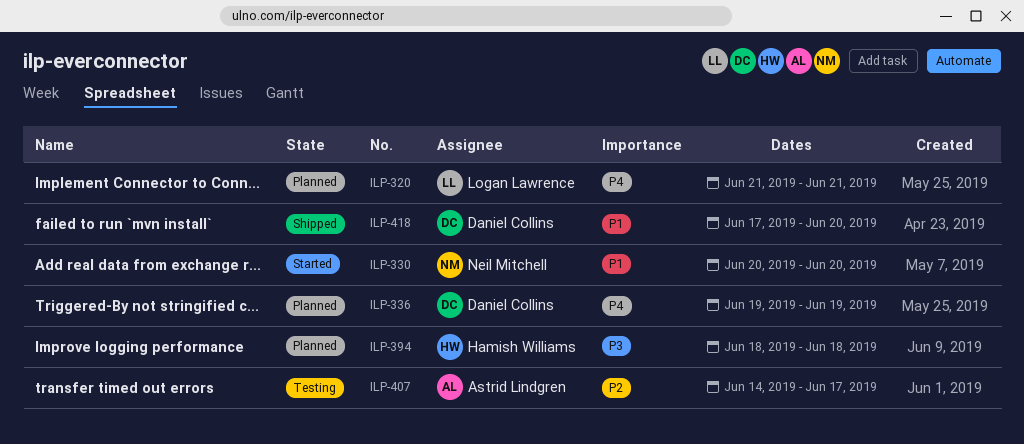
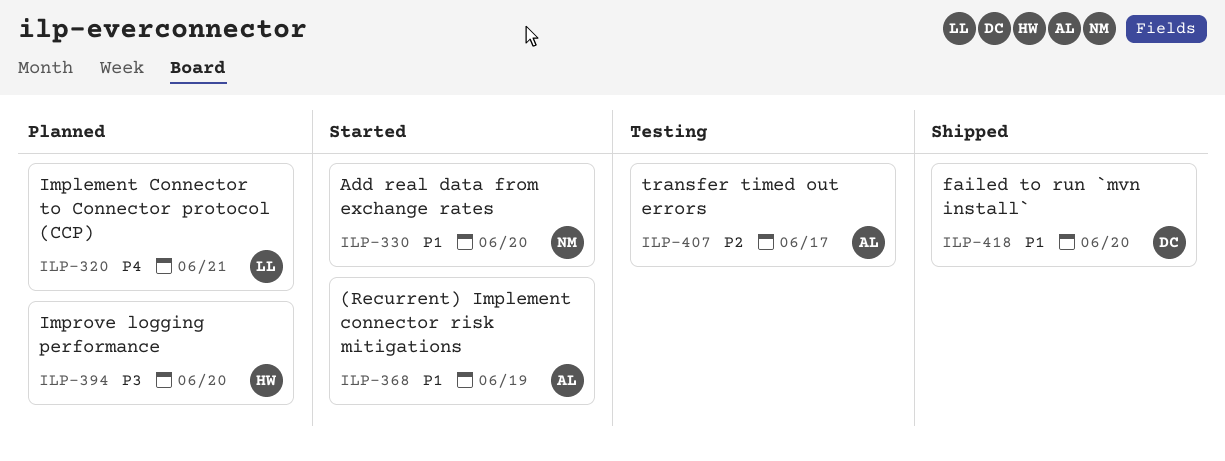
ILP-336: present -> none
ILP-368: none -> present
ILP-394, due: Jun 18 -> Jun 20

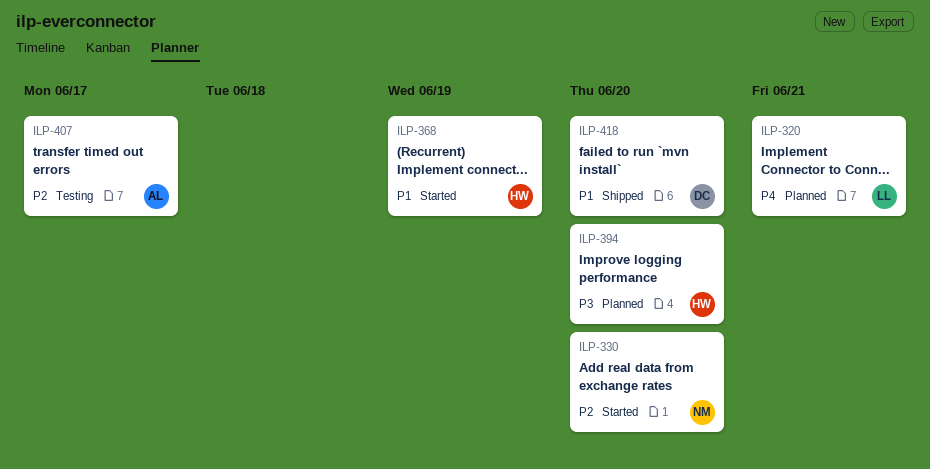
ILP-330, priority: P1 -> P2
ILP-368, owner: AL -> HW

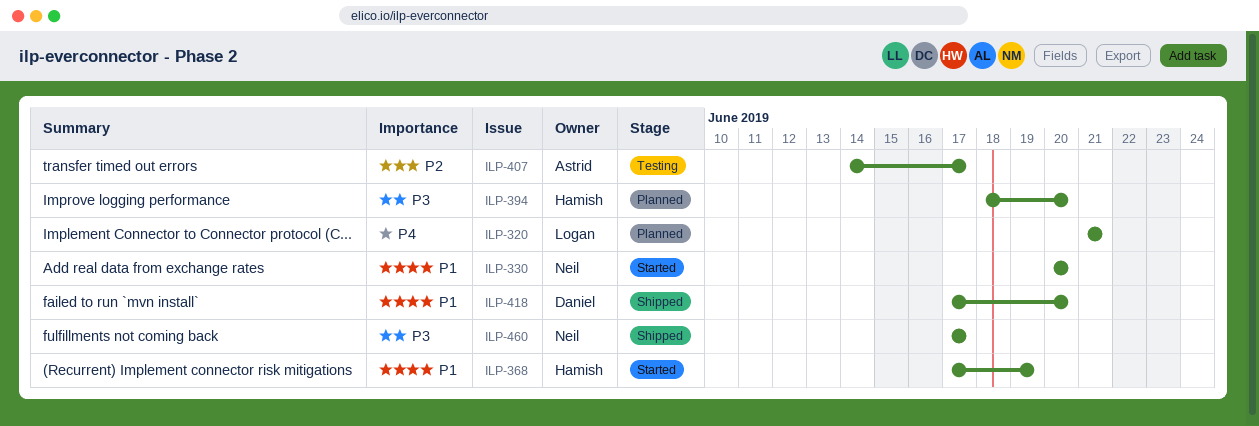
ILP-330, priority: P2 -> P1
ILP-460: none -> present

